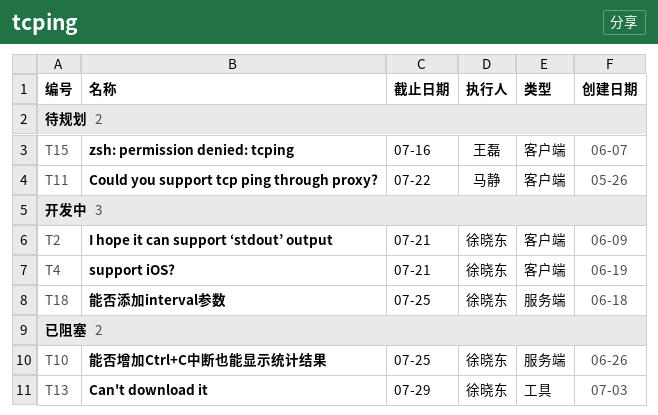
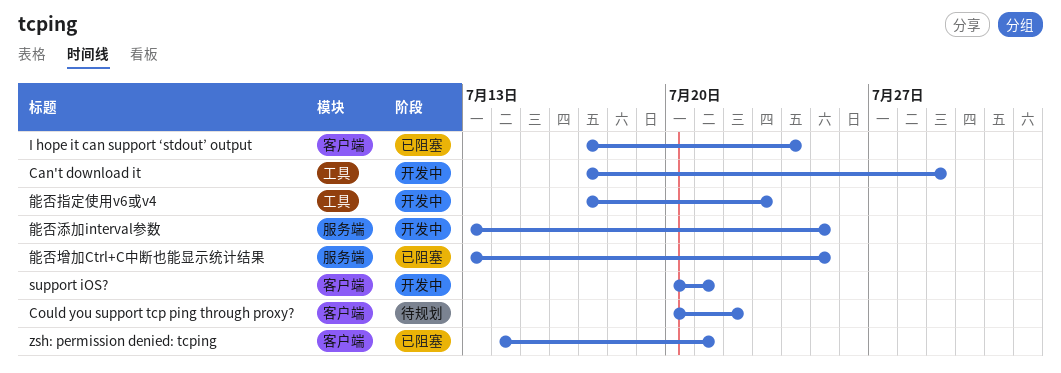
Can't download it, status: 已阻塞 -> 开发中
I hope it can support ‘stdout’ output, status: 开发中 -> 已阻塞
I hope it can support ‘stdout’ output, due: Jul 21 -> Jul 24
zsh: permission denied: tcping, status: 待规划 -> 已阻塞
zsh: permission denied: tcping, due: Jul 16 -> Jul 21
能否指定使用v6或v4: none -> present

